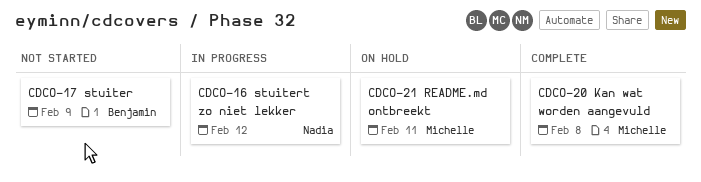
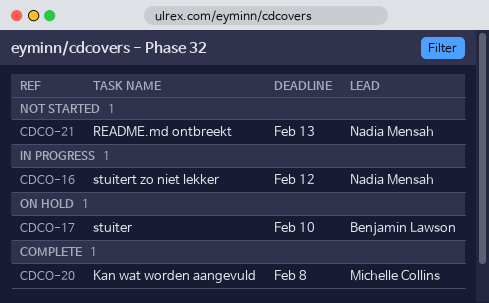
CDCO-17, status: Not started -> On hold
CDCO-17, due: Feb 9 -> Feb 10
CDCO-21, status: On hold -> Not started
CDCO-21, owner: Michelle Collins -> Nadia Mensah
CDCO-21, due: Feb 11 -> Feb 13

